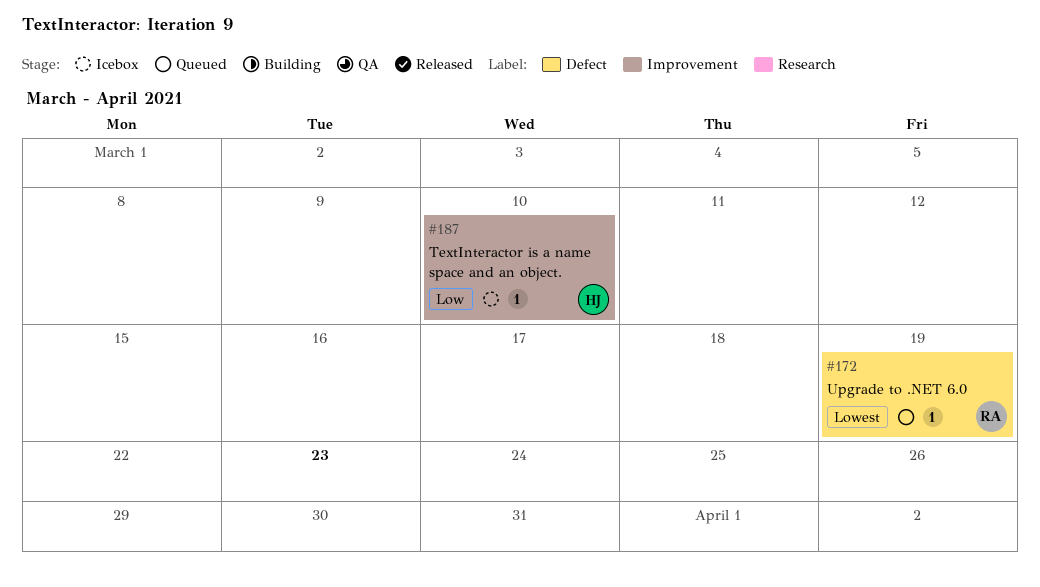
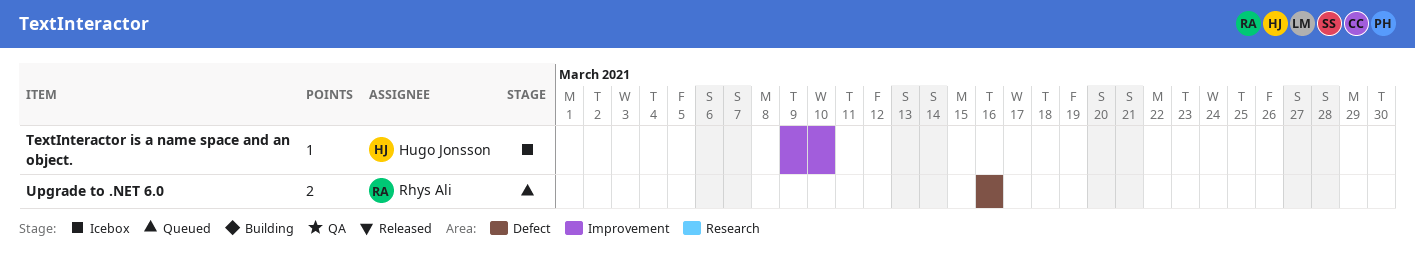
Upgrade to .NET 6.0, estimate: 1 -> 2
Upgrade to .NET 6.0, due: Mar 19 -> Mar 16

